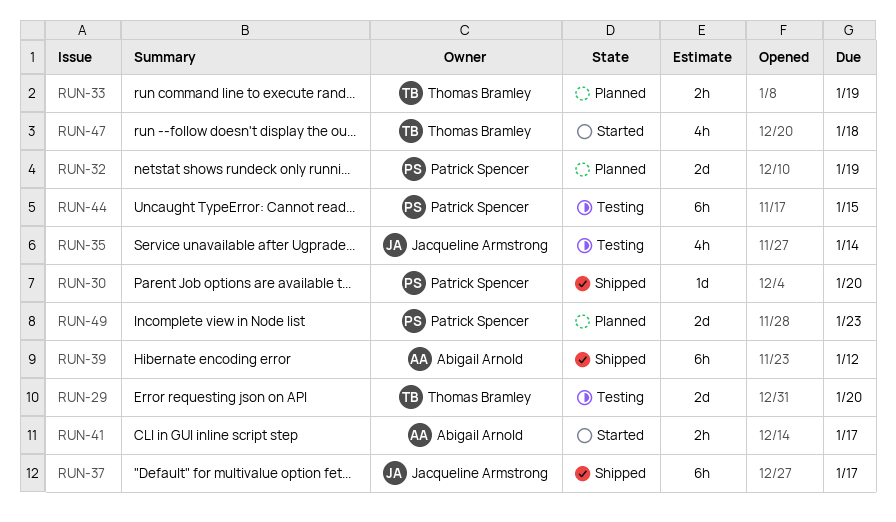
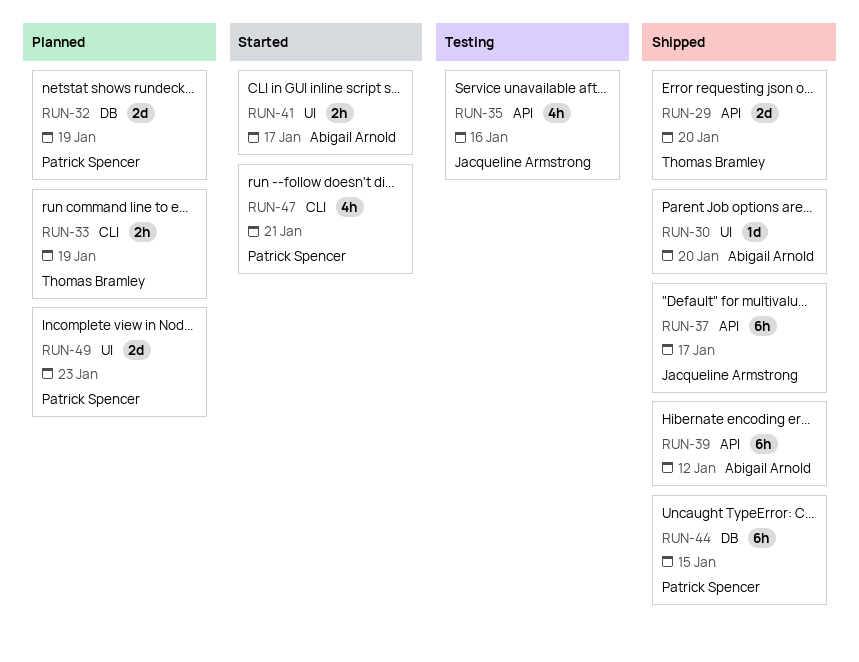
RUN-29, status: Testing -> Shipped
RUN-30, owner: Patrick Spencer -> Abigail Arnold
RUN-35, due: Jan 14 -> Jan 16
RUN-44, status: Testing -> Shipped
RUN-47, owner: Thomas Bramley -> Patrick Spencer
RUN-47, due: Jan 18 -> Jan 21

